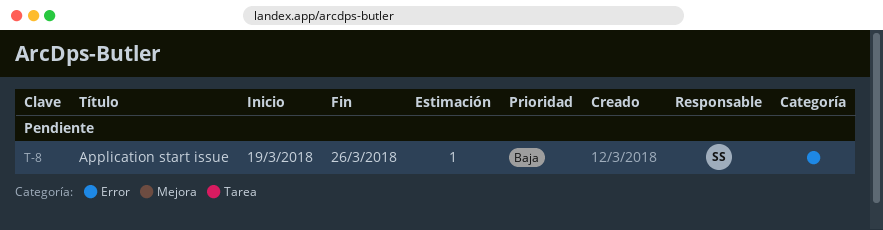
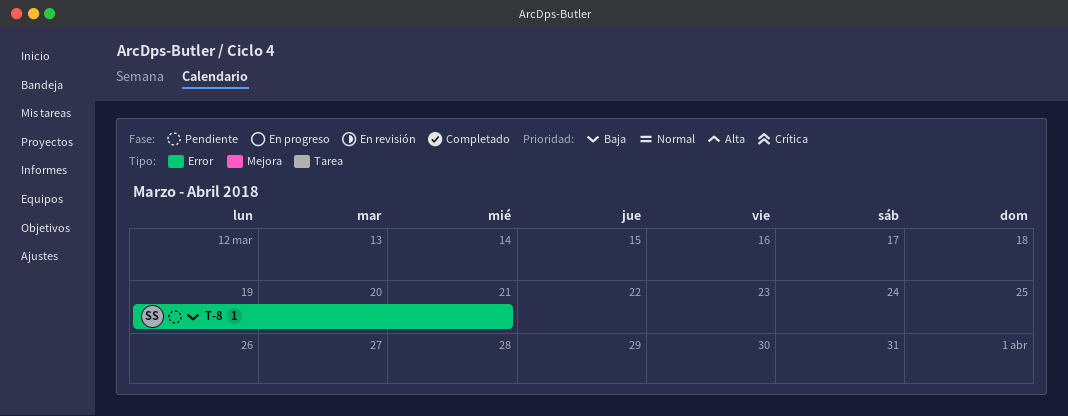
T-8, due: Mar 26 -> Mar 21

